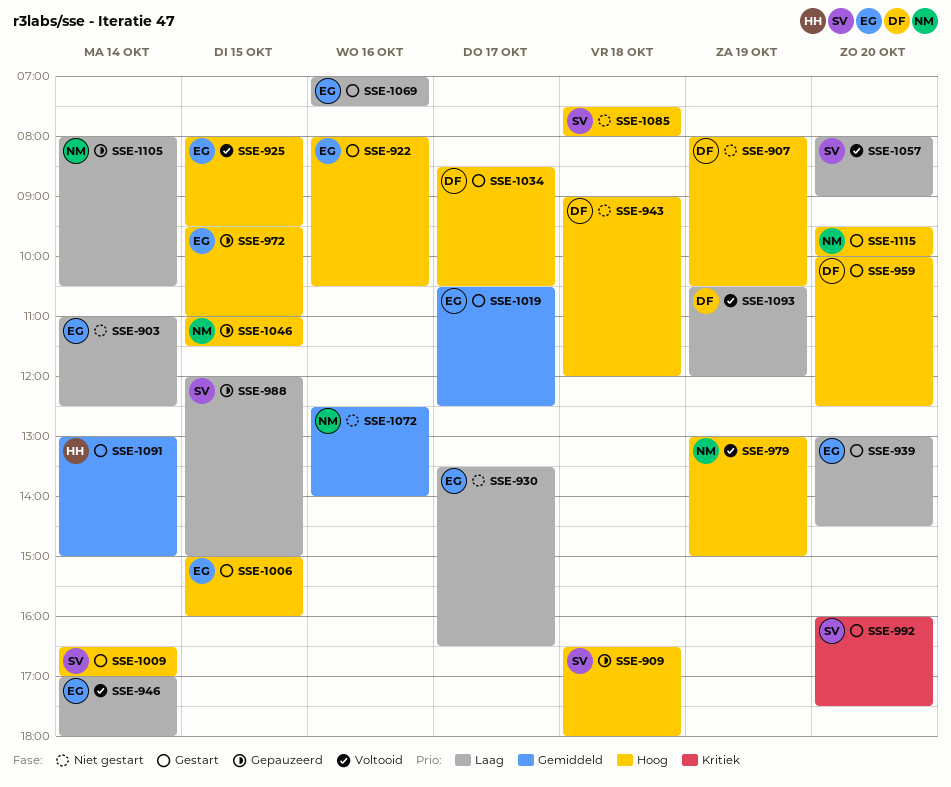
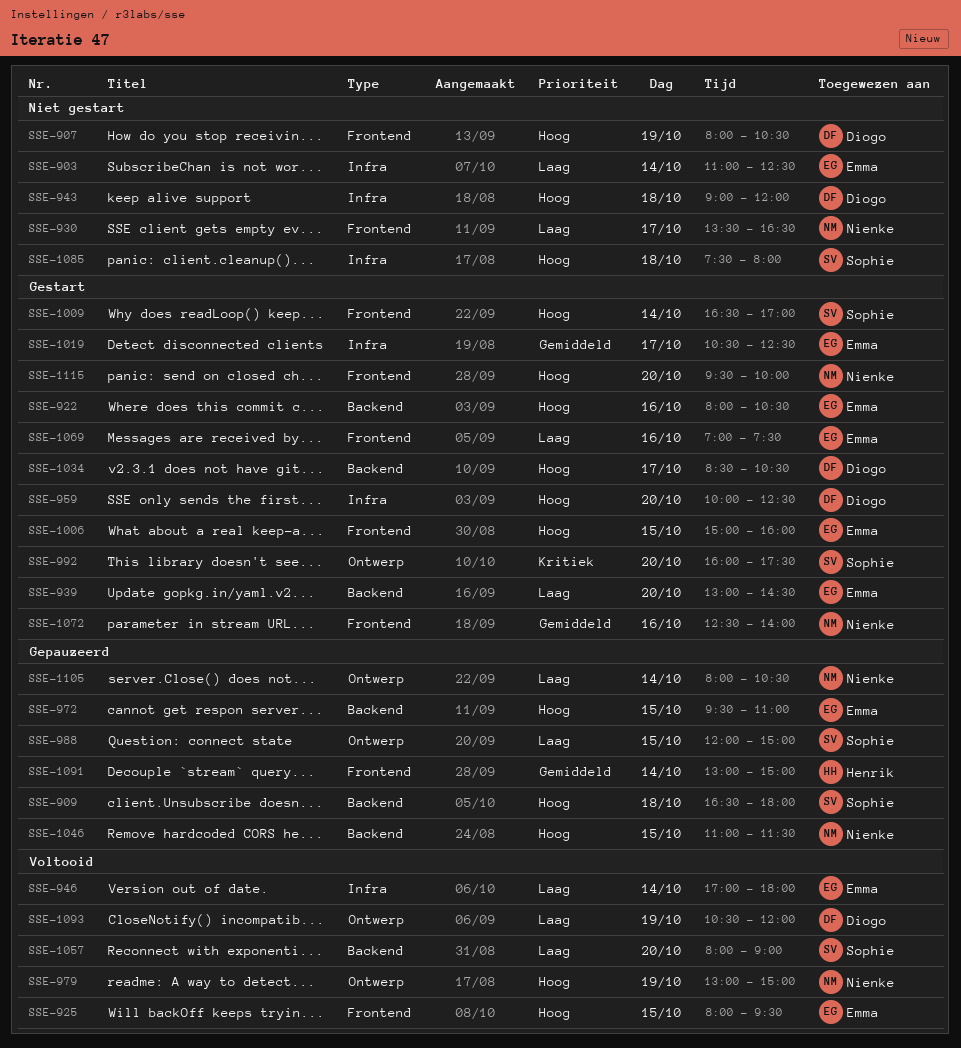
SSE-930, owner: Emma -> Nienke
SSE-1072, status: Niet gestart -> Gestart
SSE-1091, status: Gestart -> Gepauzeerd

